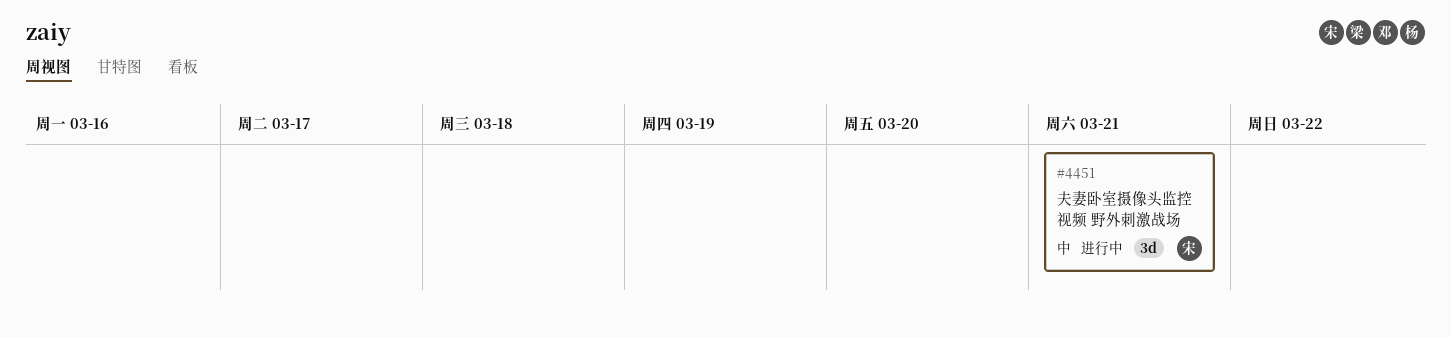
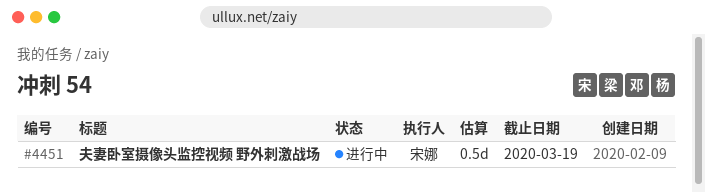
#4451, estimate: 3d -> 0.5d
#4451, due: Mar 21 -> Mar 19

